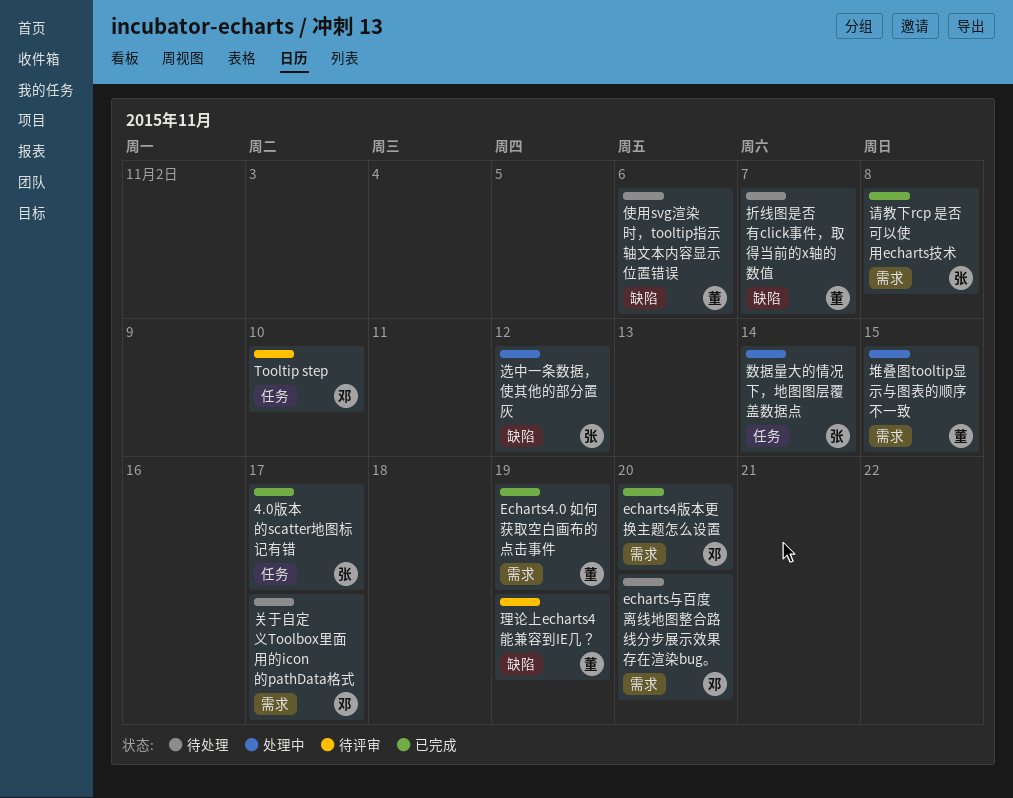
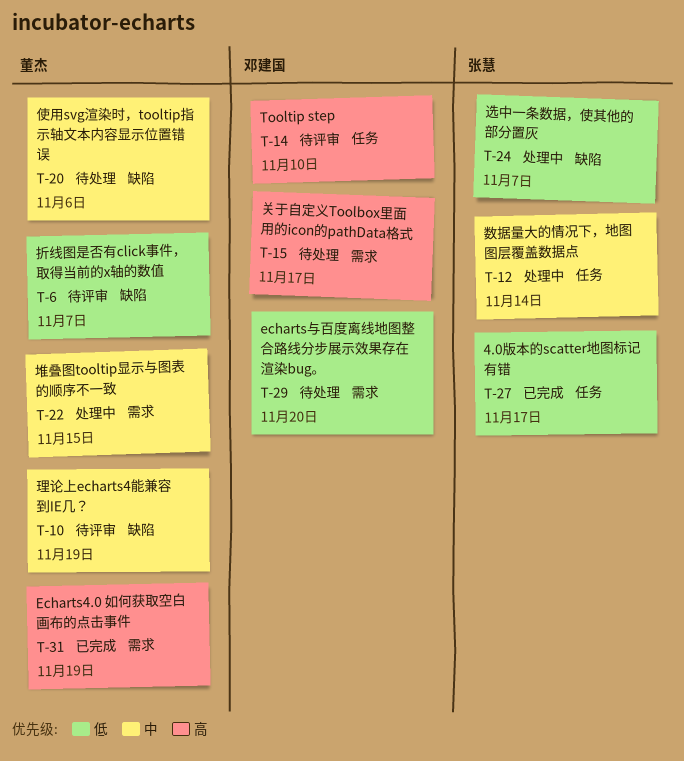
echarts4版本更换主题怎么设置: present -> none
折线图是否有click事件，取得当前的x轴的数值, status: 待处理 -> 待评审
请教下rcp 是否可以使用echarts技术: present -> none
选中一条数据，使其他的部分置灰, due: Nov 12 -> Nov 7

